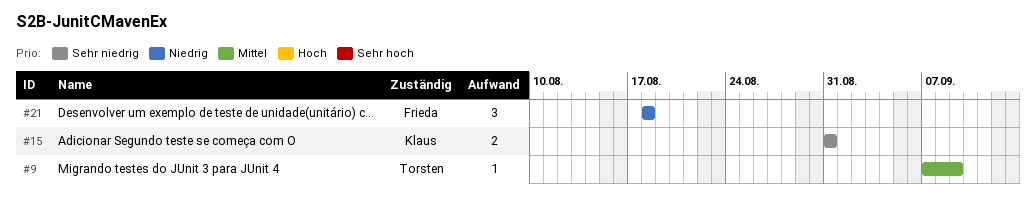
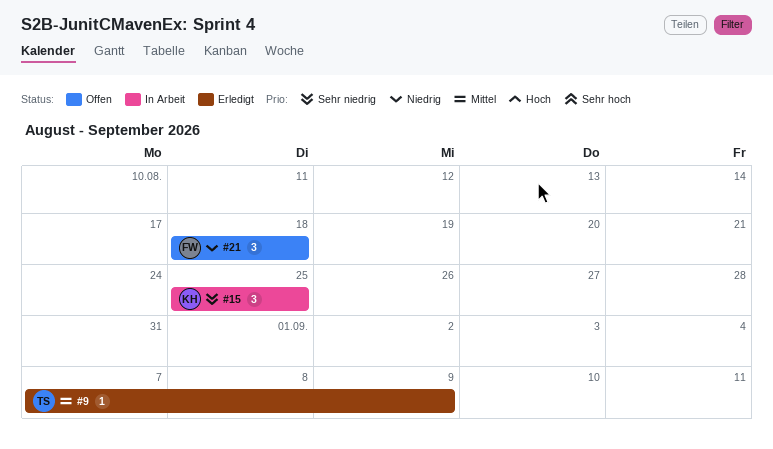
#15, estimate: 2 -> 3
#15, start: Aug 31 -> Aug 25
#15, due: Aug 31 -> Aug 25

